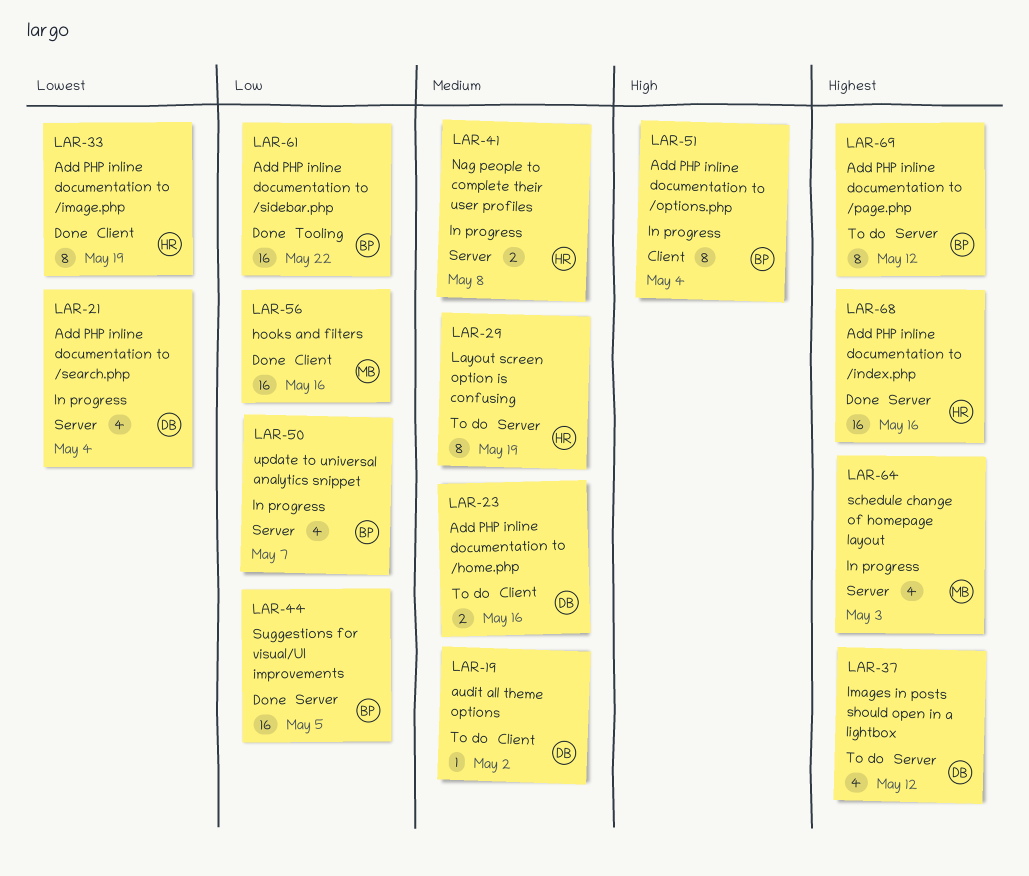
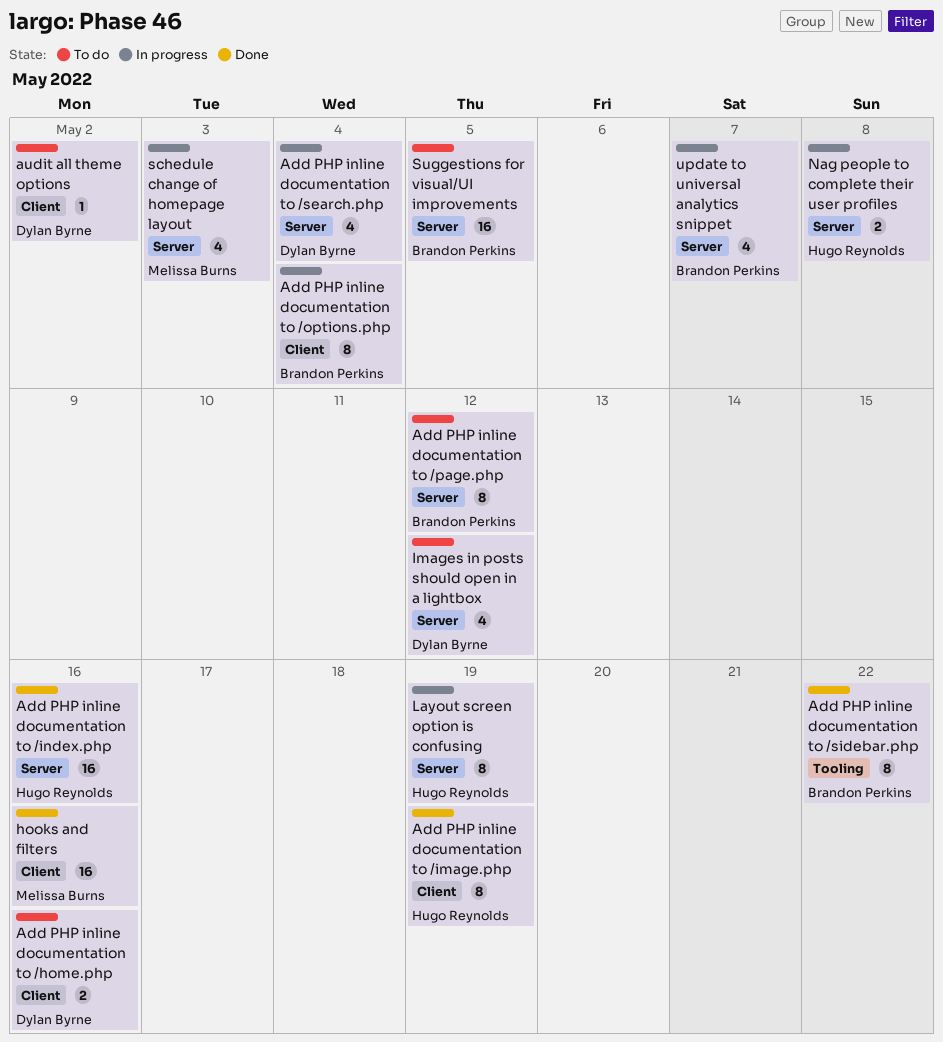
Add PHP inline documentation to /sidebar.php, estimate: 16 -> 8
Layout screen option is confusing, status: To do -> In progress
Suggestions for visual/UI improvements, status: Done -> To do

